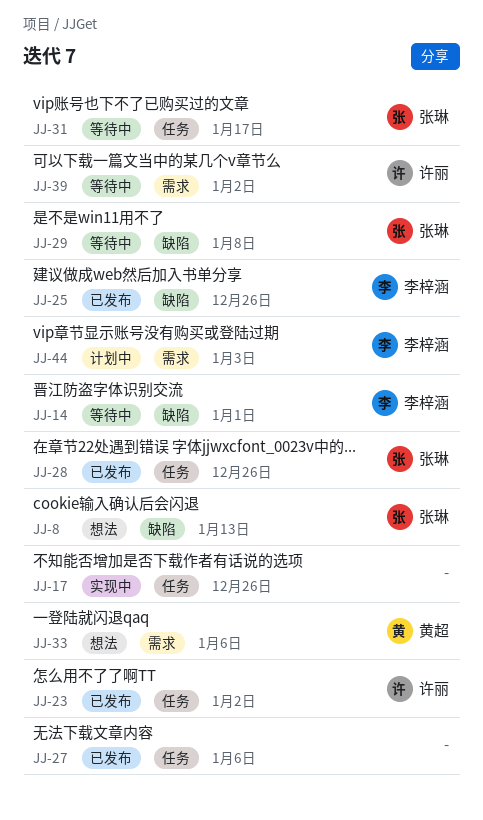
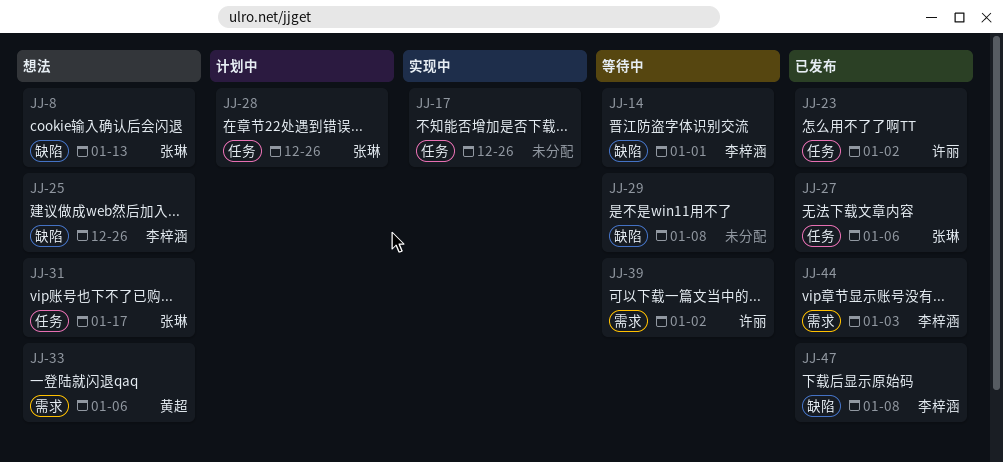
JJ-25, status: 已发布 -> 想法
JJ-27, owner: none -> 张琳
JJ-28, status: 已发布 -> 计划中
JJ-29, owner: 张琳 -> none
JJ-31, status: 等待中 -> 想法
JJ-44, status: 计划中 -> 已发布
JJ-47: none -> present

